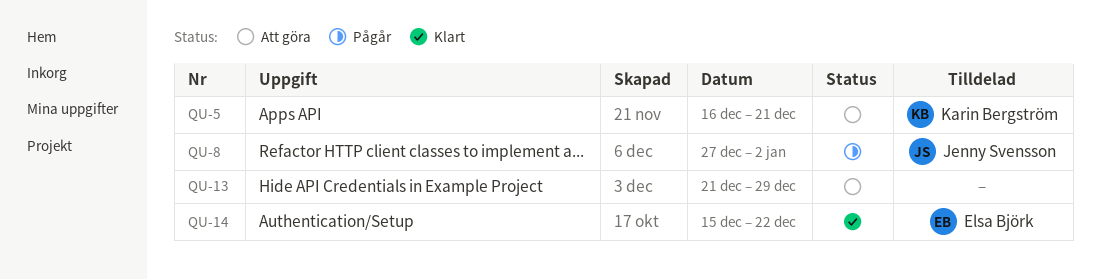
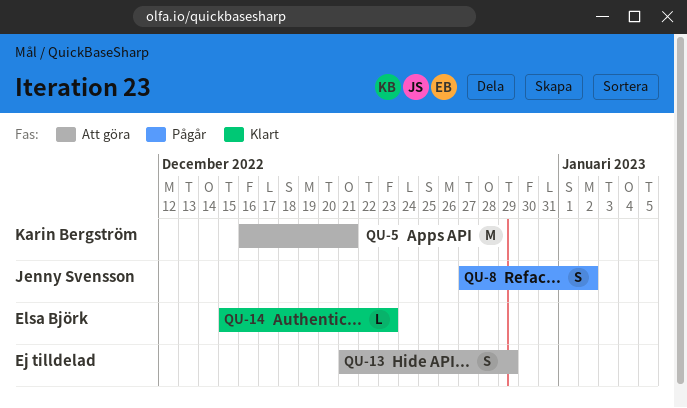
QU-14, due: Dec 22 -> Dec 23

